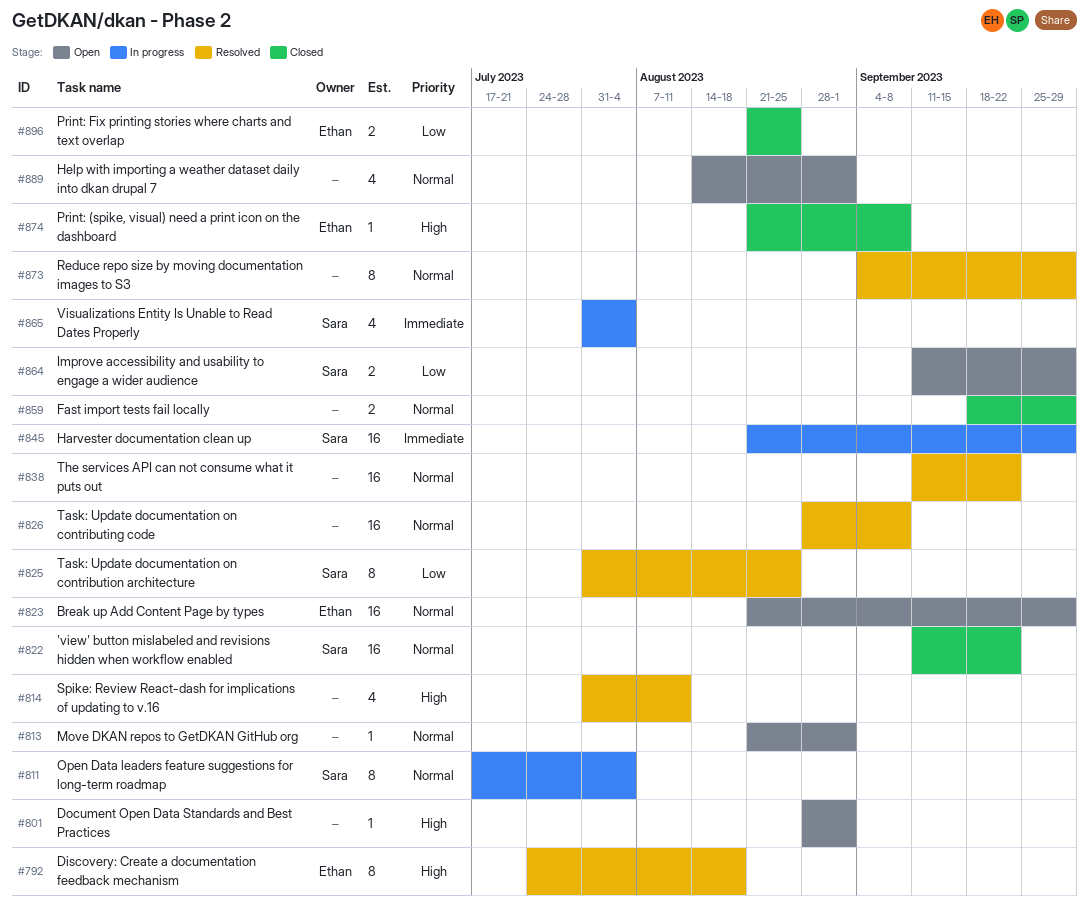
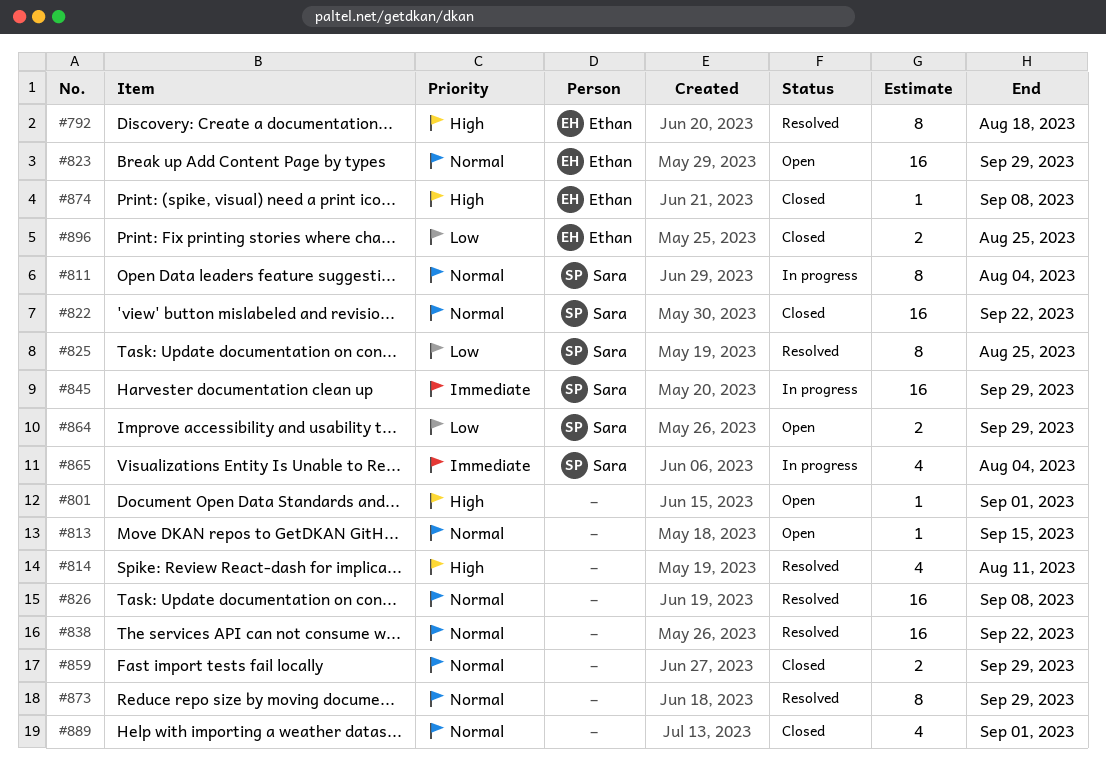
#813, due: Sep 1 -> Sep 15
#889, status: Open -> Closed

